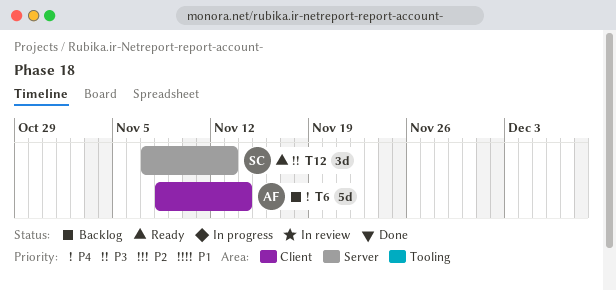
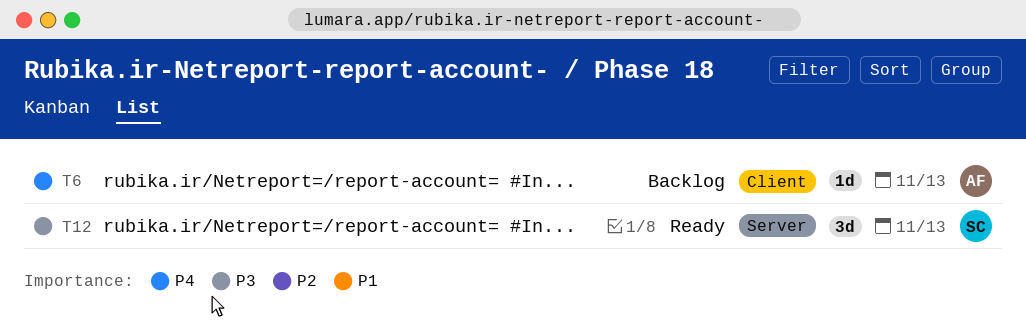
T6, estimate: 5d -> 1d
T6, due: Nov 14 -> Nov 13

